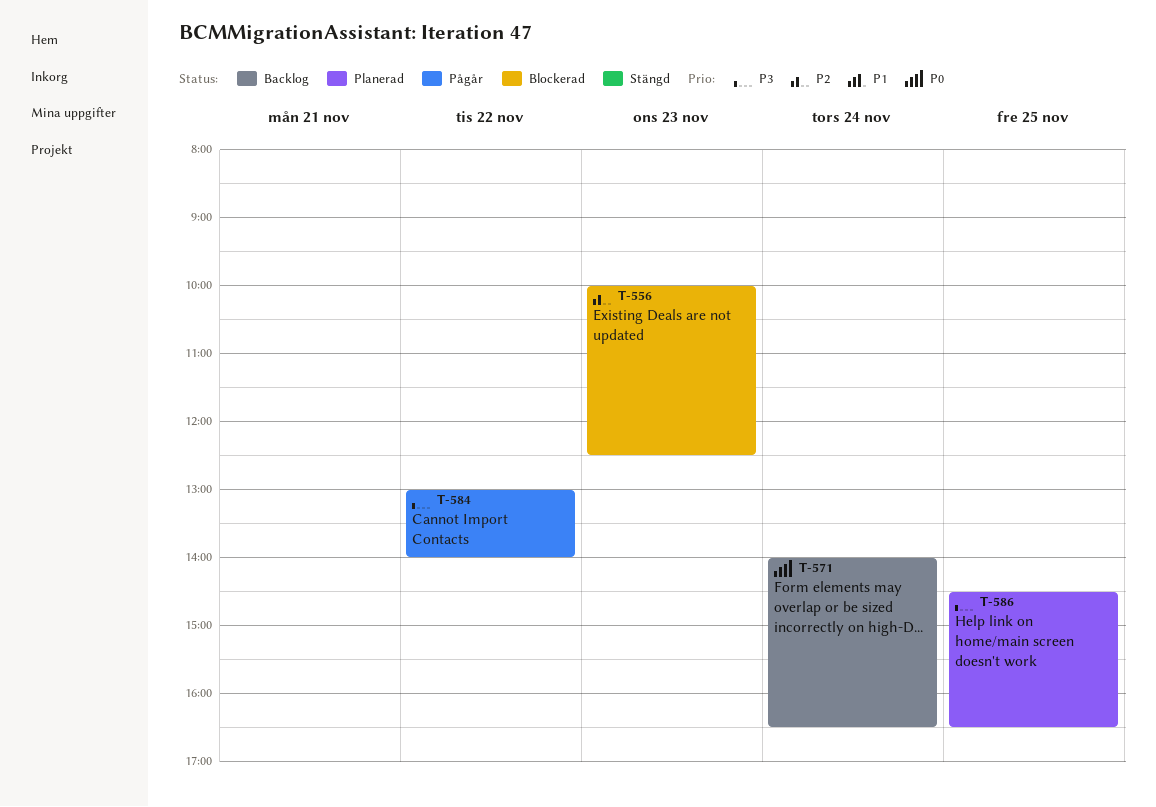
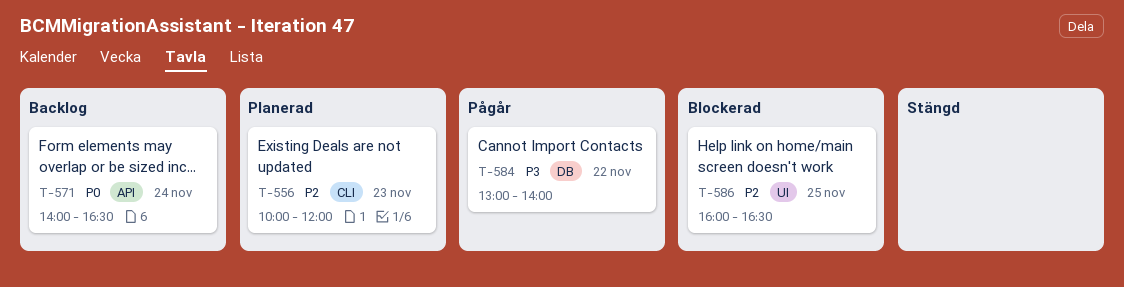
T-556, status: Blockerad -> Planerad
T-556, ends: 12:30 -> 12:00
T-586, status: Planerad -> Blockerad
T-586, priority: P3 -> P2
T-586, begins: 14:30 -> 16:00

